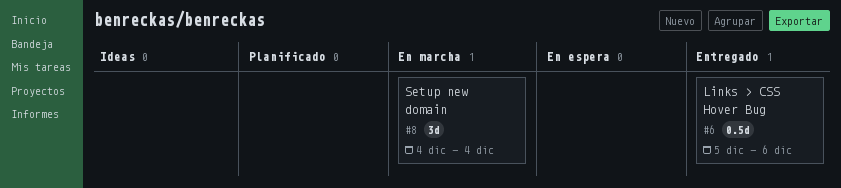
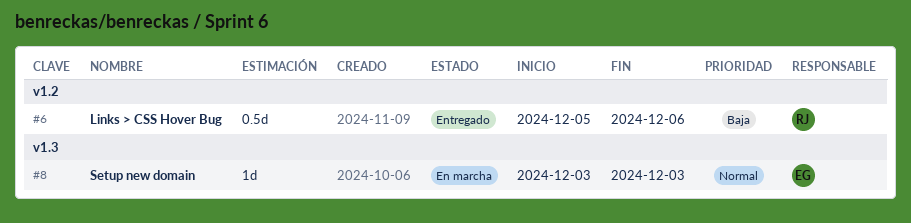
#8, estimate: 3d -> 1d
#8, start: Dec 4 -> Dec 3
#8, due: Dec 4 -> Dec 3

